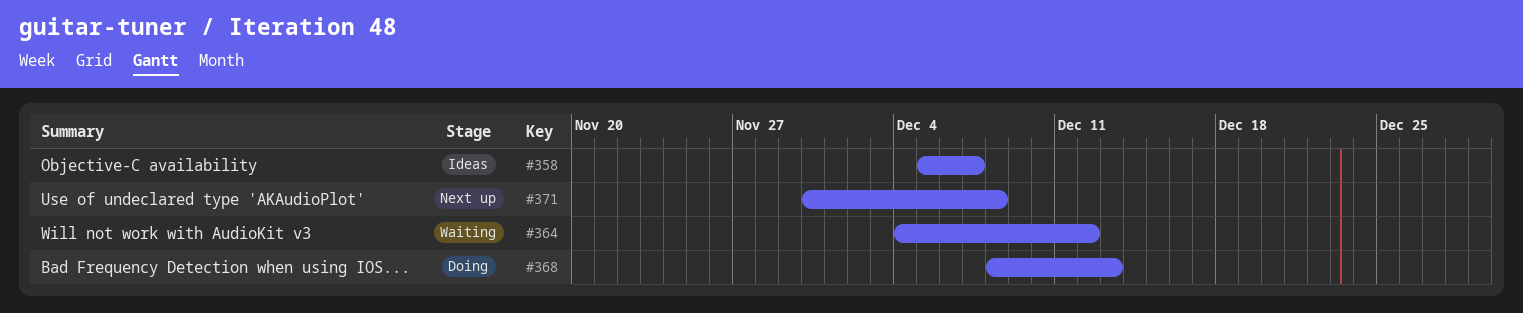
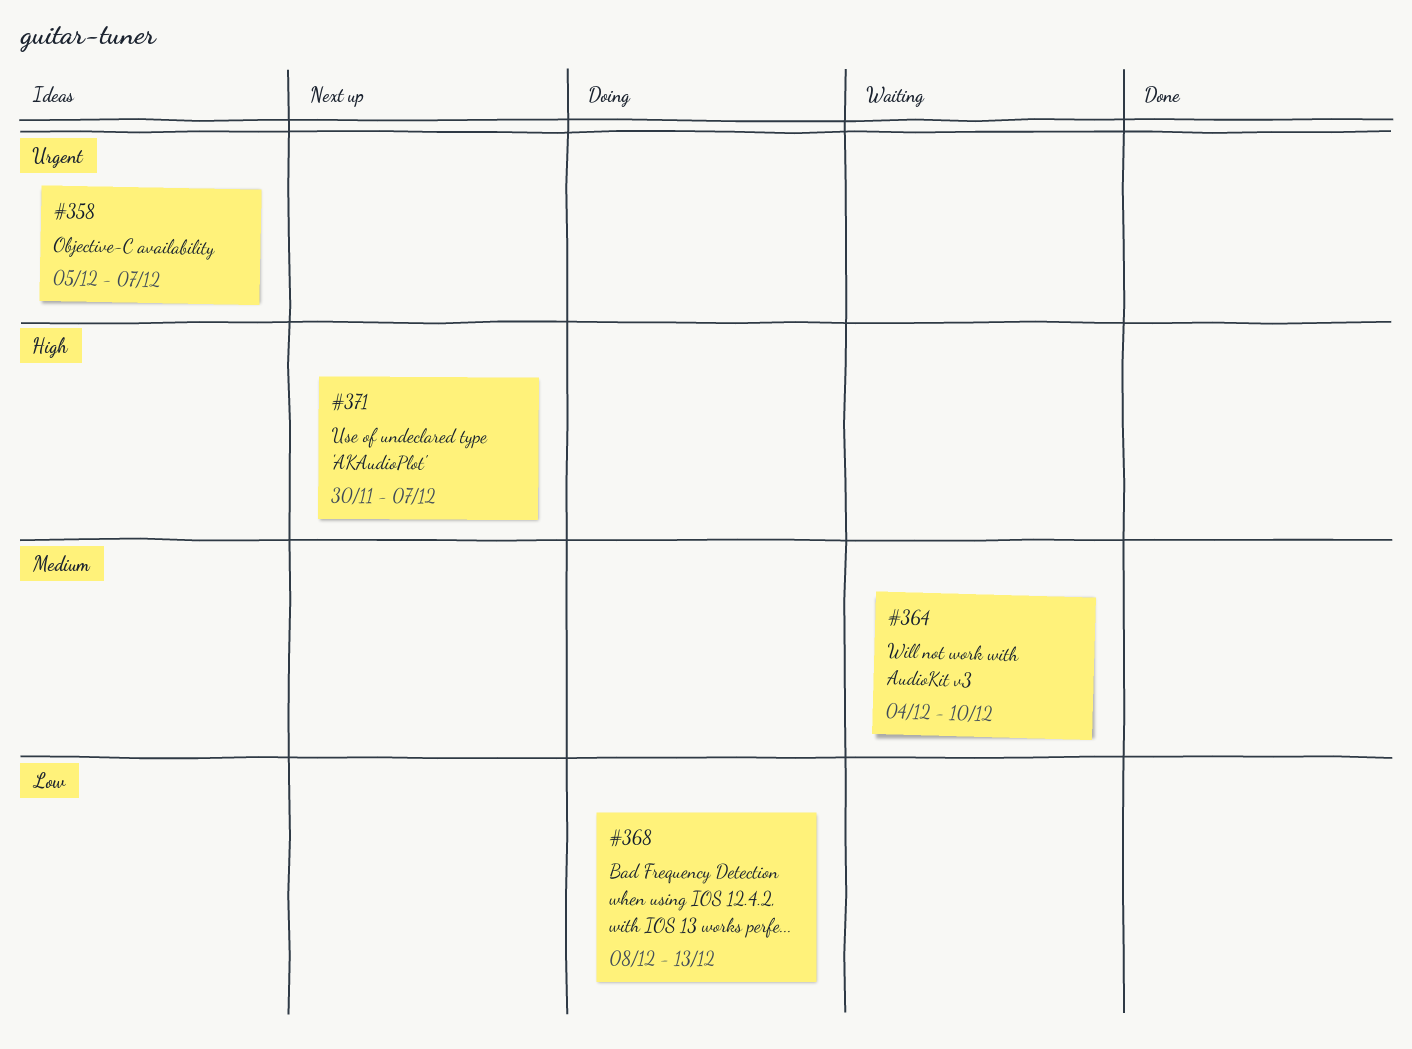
#364, due: Dec 12 -> Dec 10
#371, due: Dec 8 -> Dec 7

